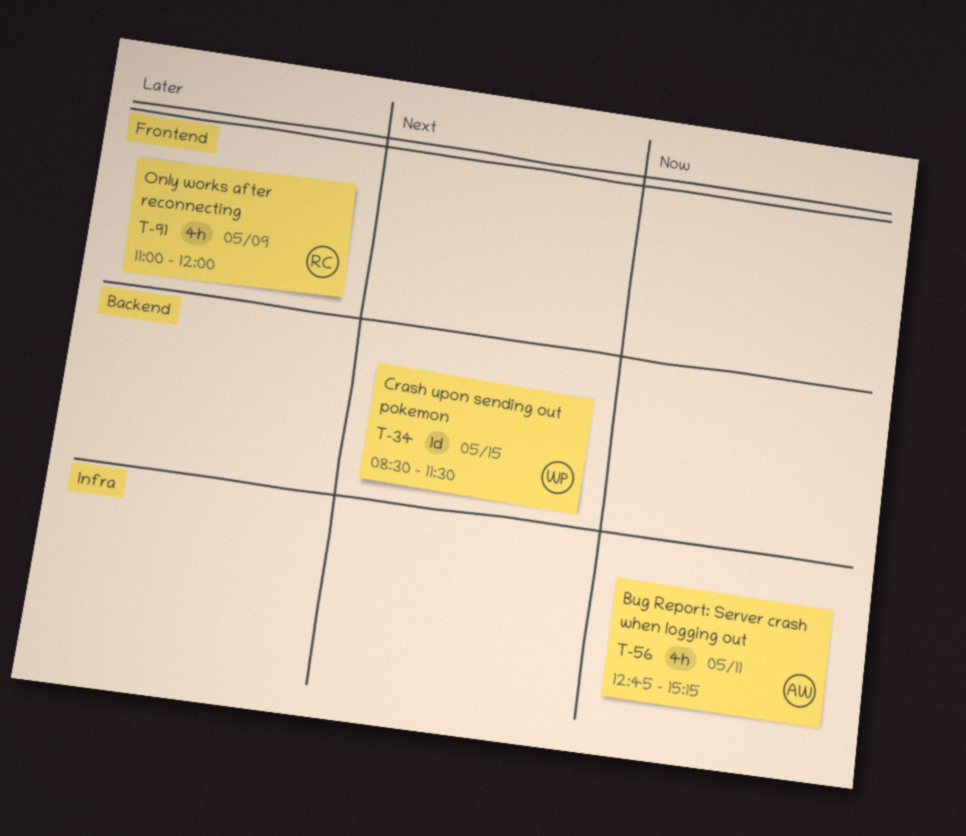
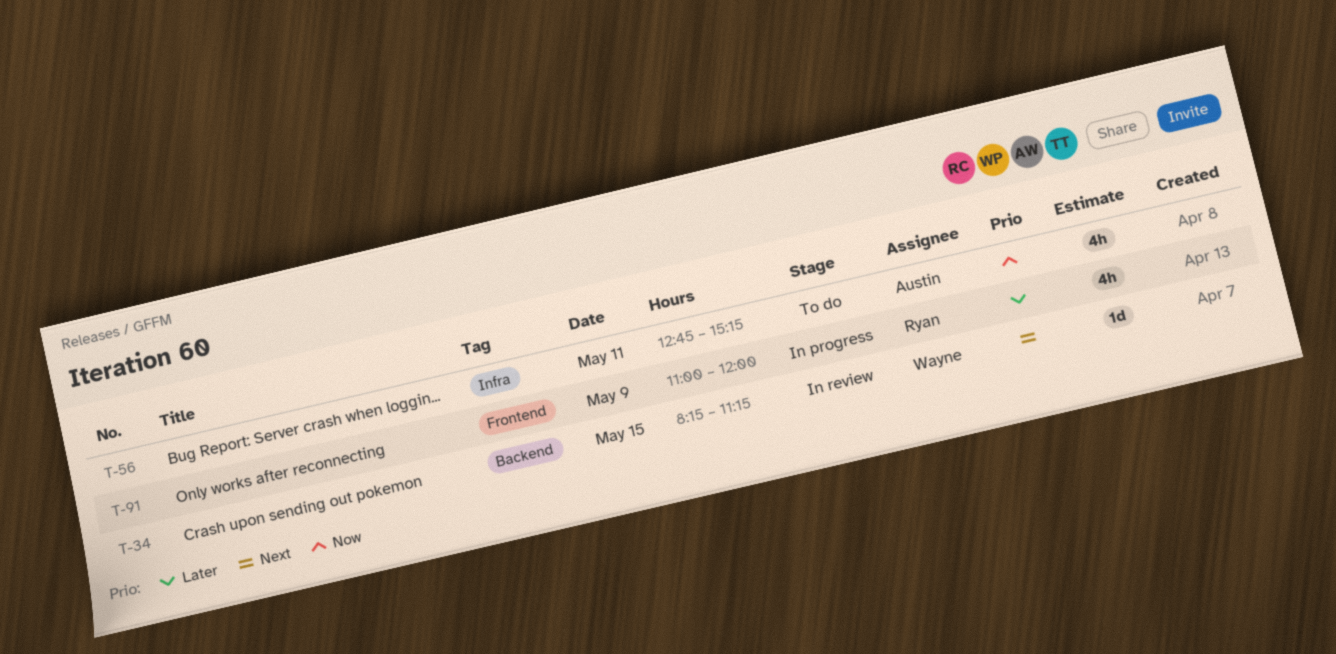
T-34, begins: 08:30 -> 08:15
T-34, ends: 11:30 -> 11:15

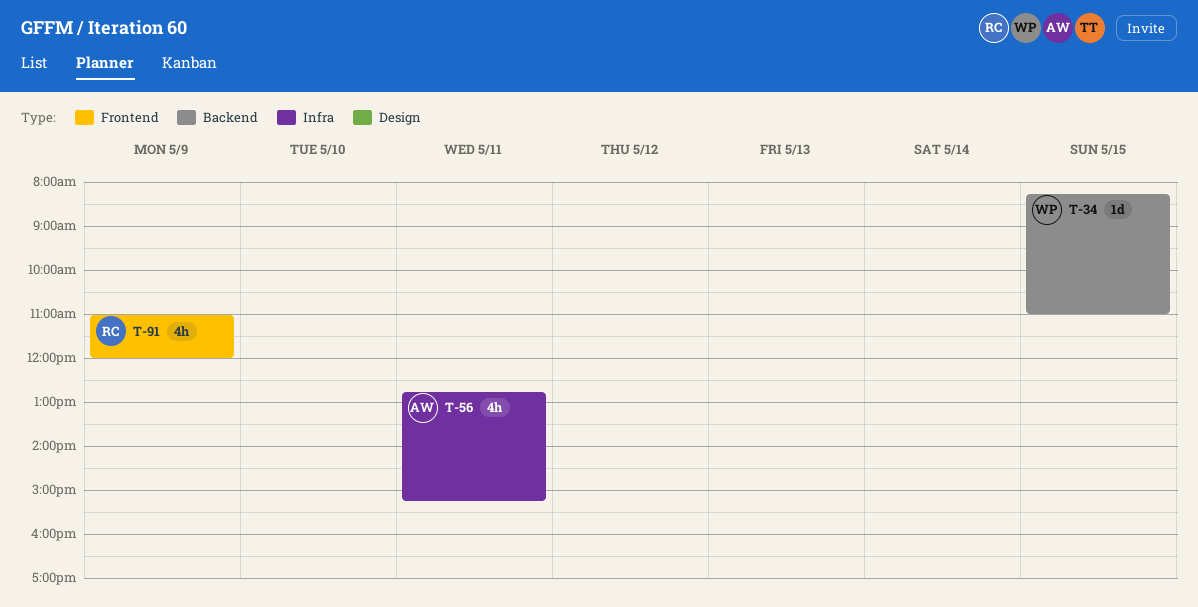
T-34, ends: 11:15 -> 11:00

